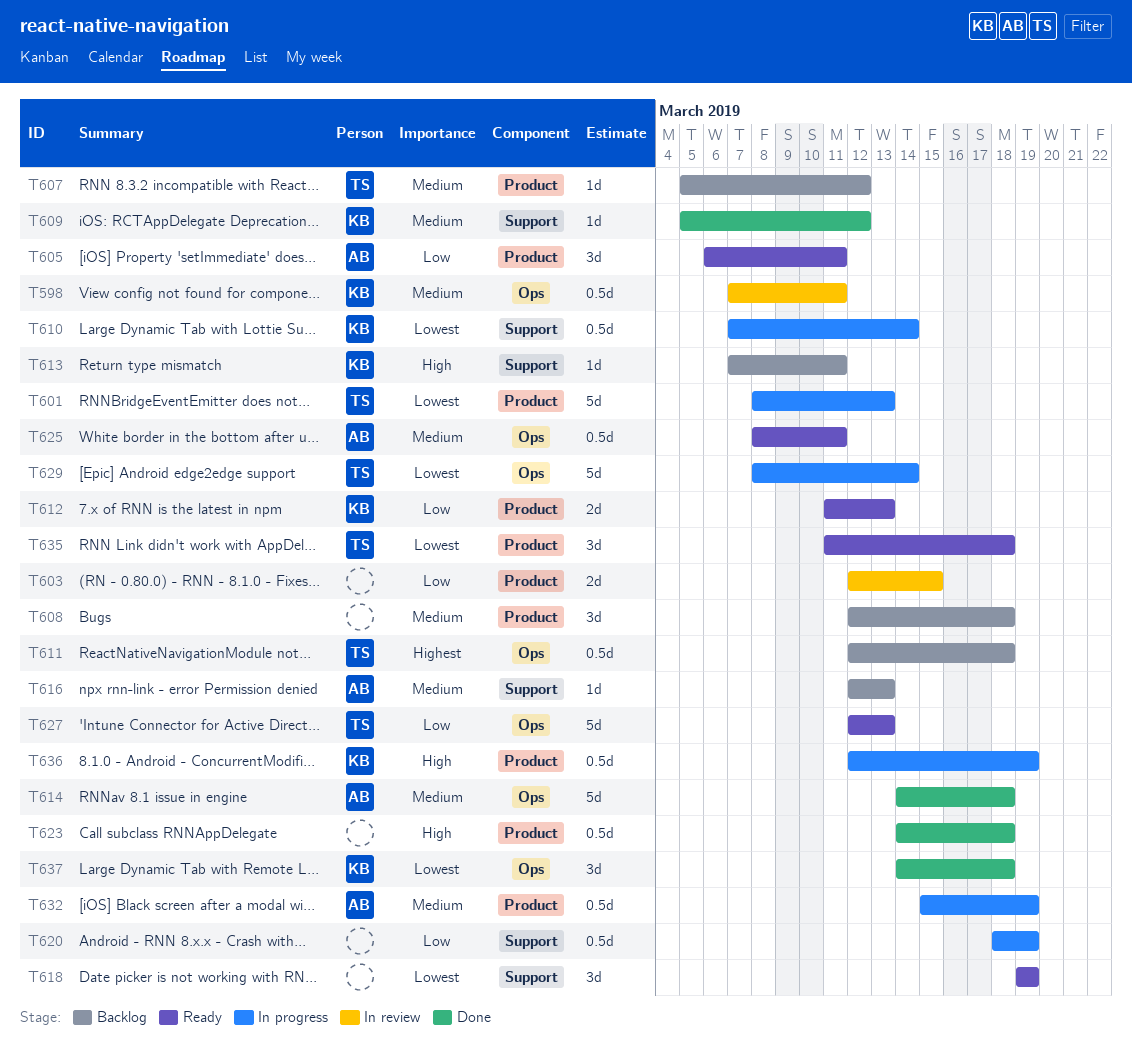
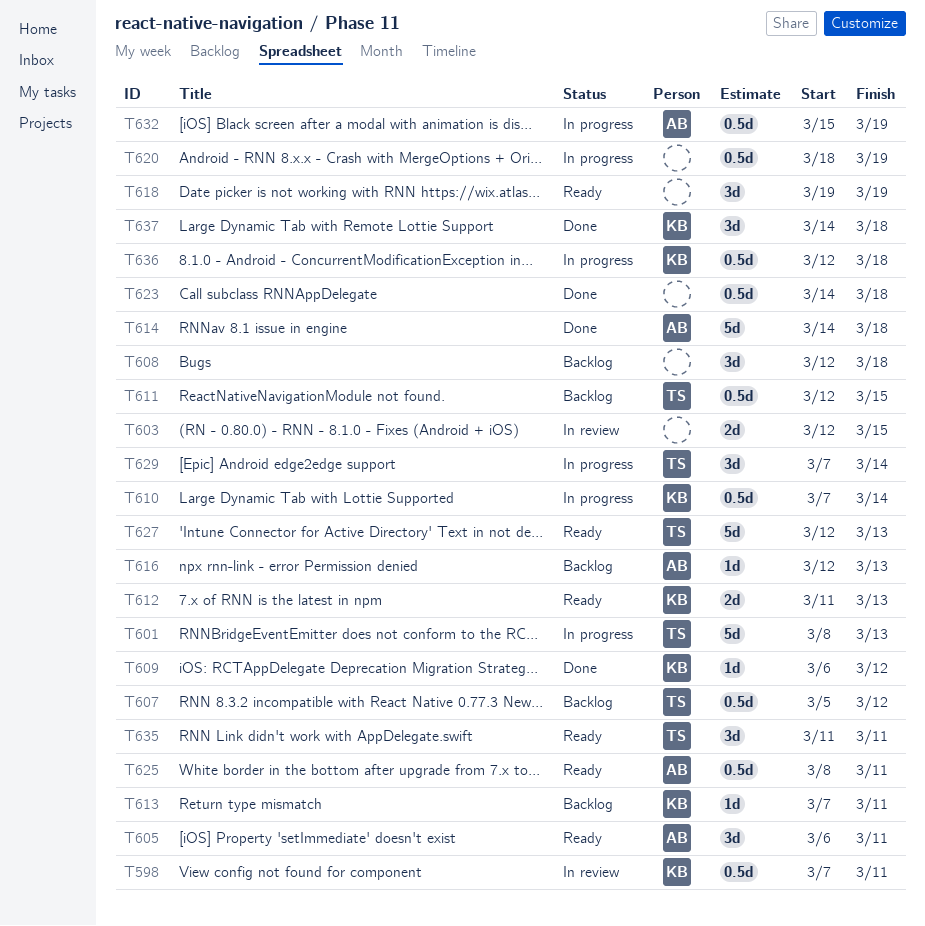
T607, estimate: 1d -> 0.5d
T609, start: Mar 5 -> Mar 6
T611, due: Mar 18 -> Mar 15
T629, estimate: 5d -> 3d
T629, start: Mar 8 -> Mar 7
T635, due: Mar 18 -> Mar 11
T636, due: Mar 19 -> Mar 18

